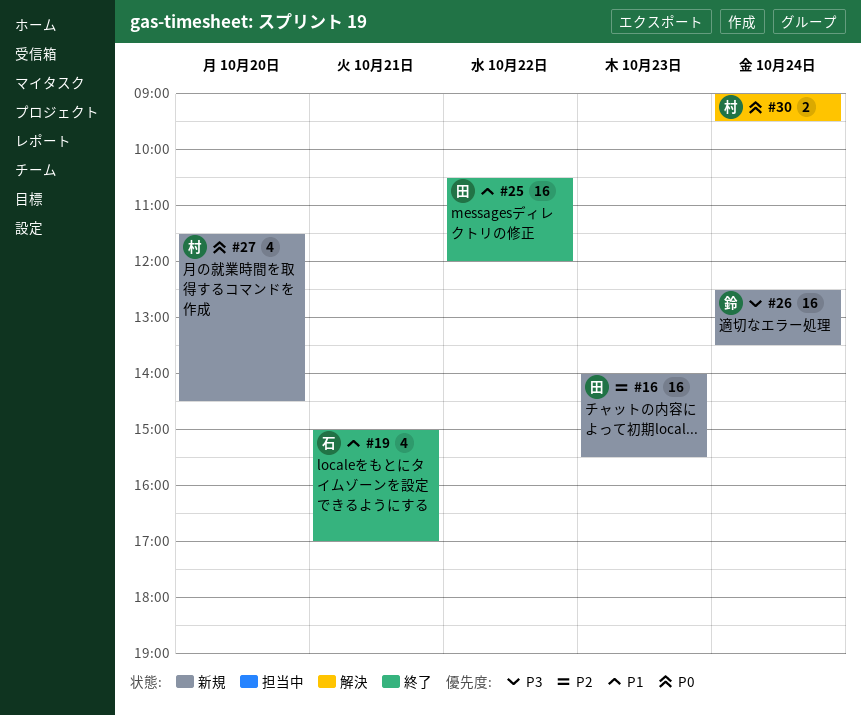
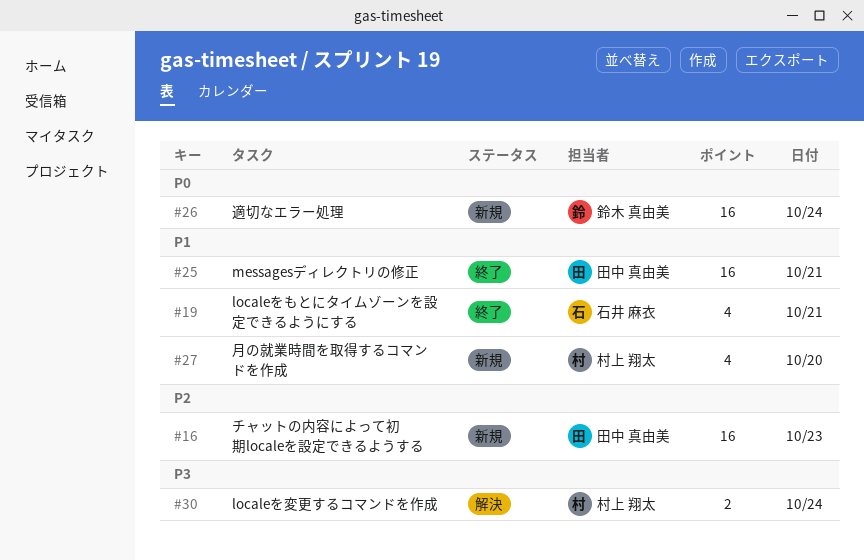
#25, day: Oct 22 -> Oct 21
#26, priority: P3 -> P0
#27, priority: P0 -> P1
#30, priority: P0 -> P3

